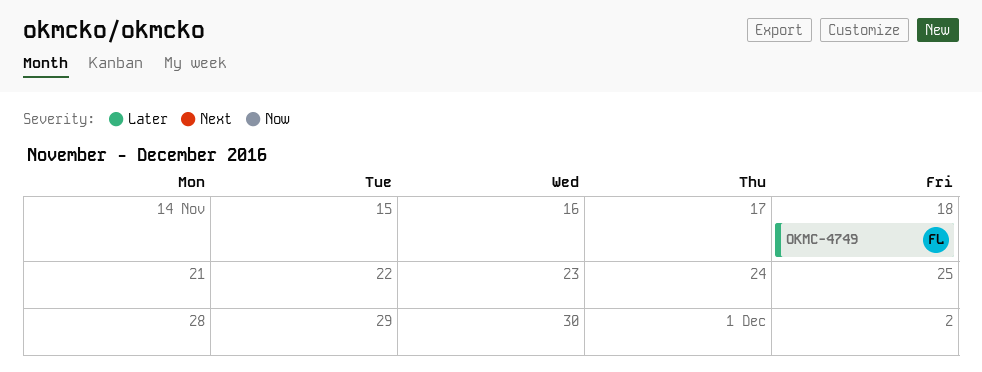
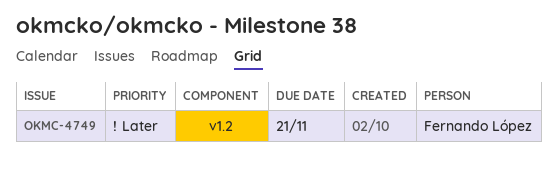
OKMC-4749, due: Nov 18 -> Nov 21

